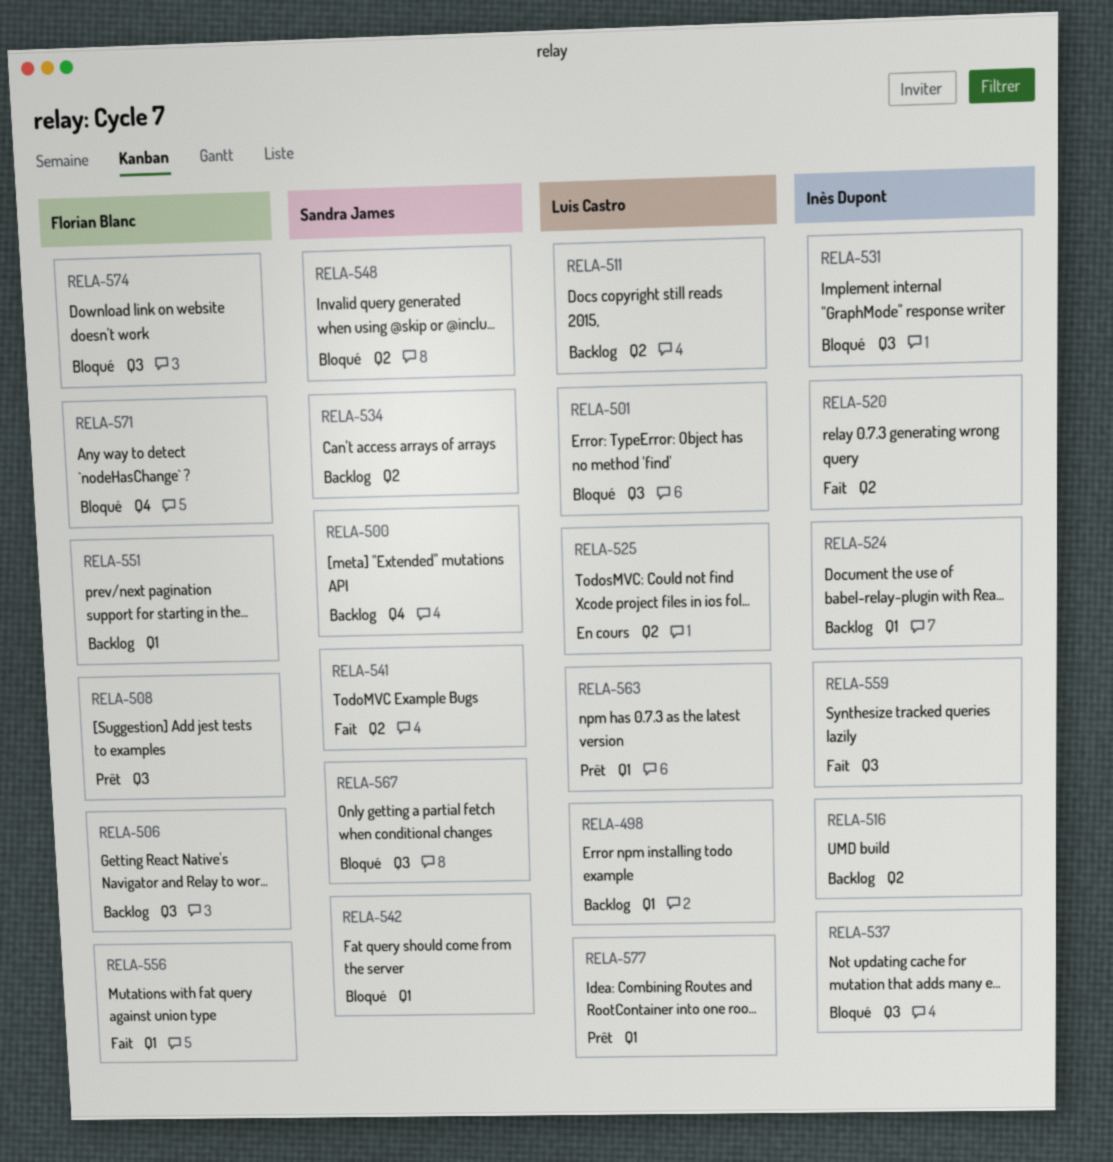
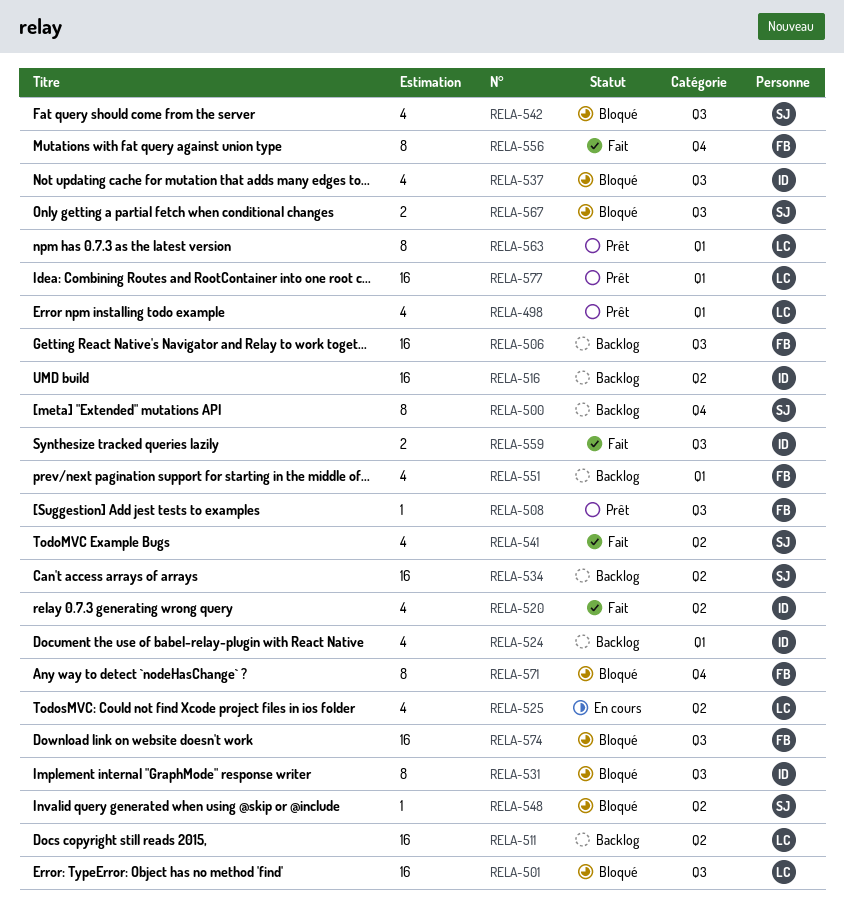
RELA-498, status: Backlog -> Prêt
RELA-542, label: Q1 -> Q3
RELA-556, label: Q1 -> Q4

